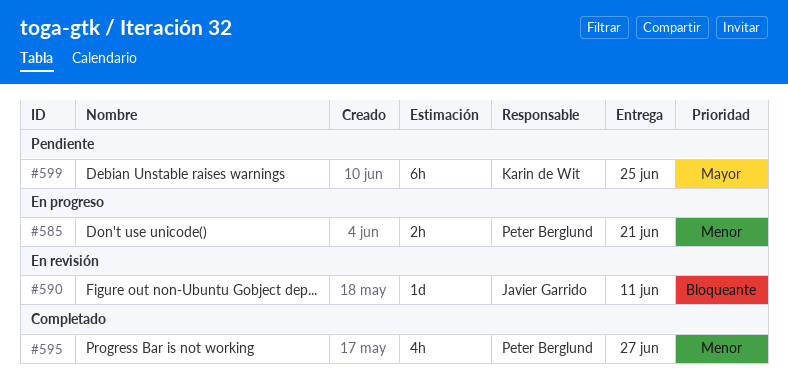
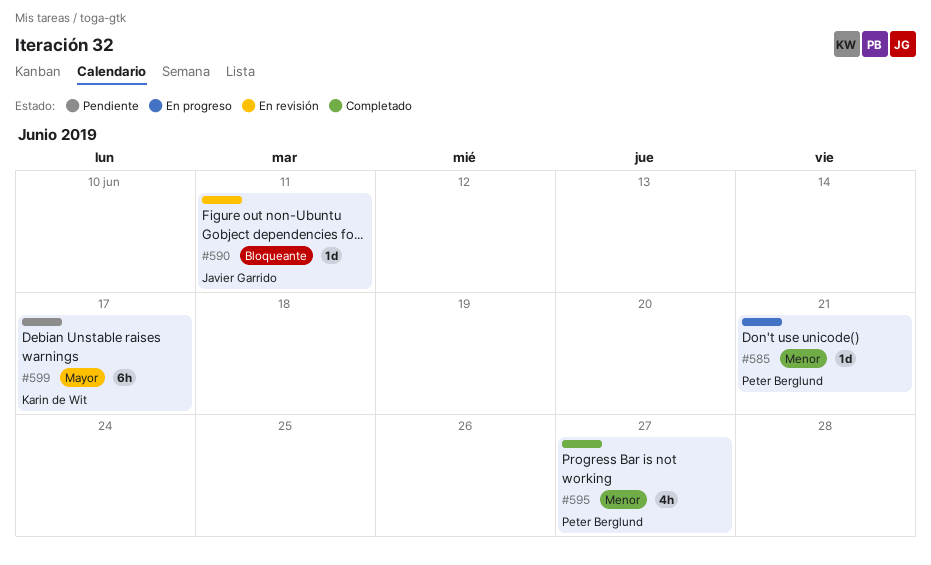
#585, estimate: 2h -> 1d
#599, due: Jun 25 -> Jun 17

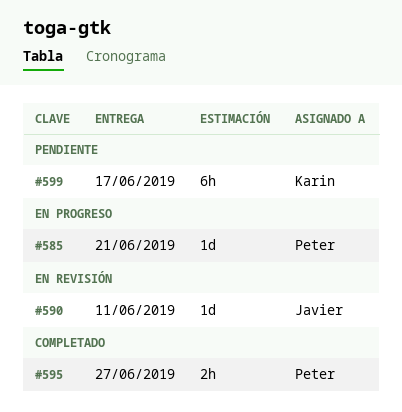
#595, estimate: 4h -> 2h

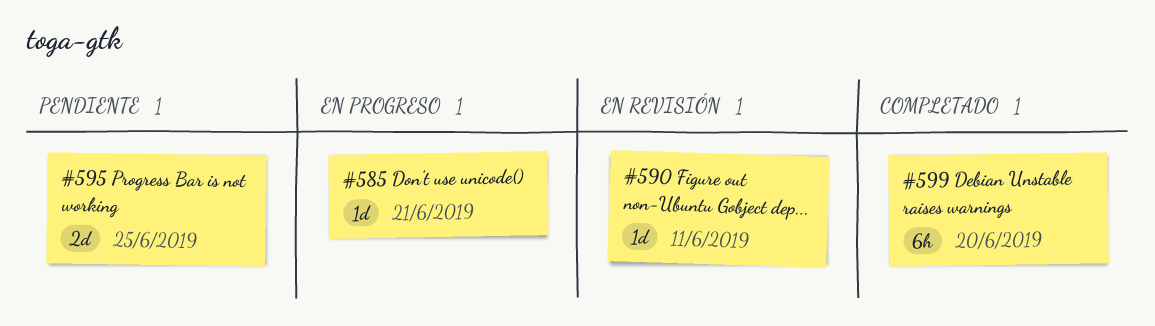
#595, status: Completado -> Pendiente
#595, estimate: 2h -> 2d
#595, due: Jun 27 -> Jun 25
#599, status: Pendiente -> Completado
#599, due: Jun 17 -> Jun 20

